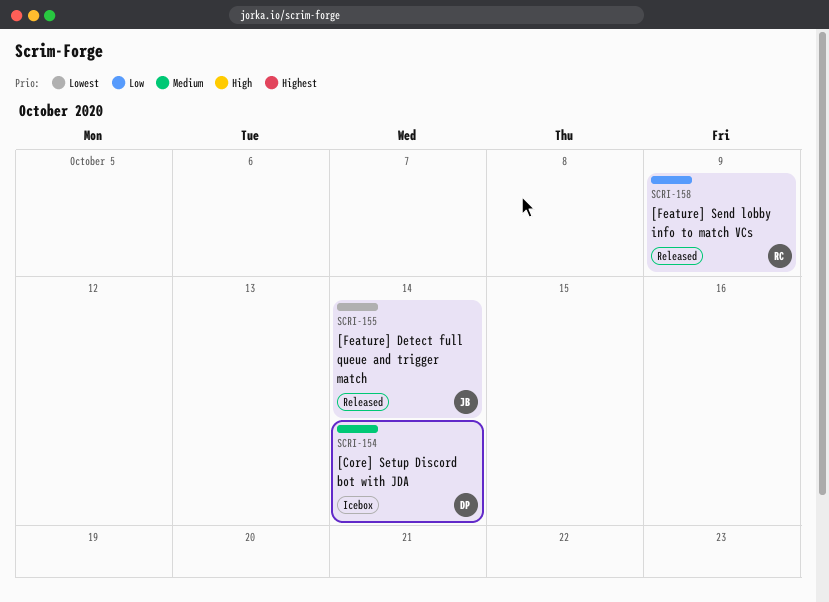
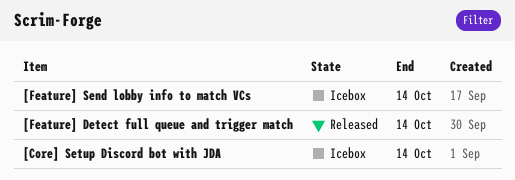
[Feature] Send lobby info to match VCs, status: Released -> Icebox
[Feature] Send lobby info to match VCs, due: Oct 9 -> Oct 14

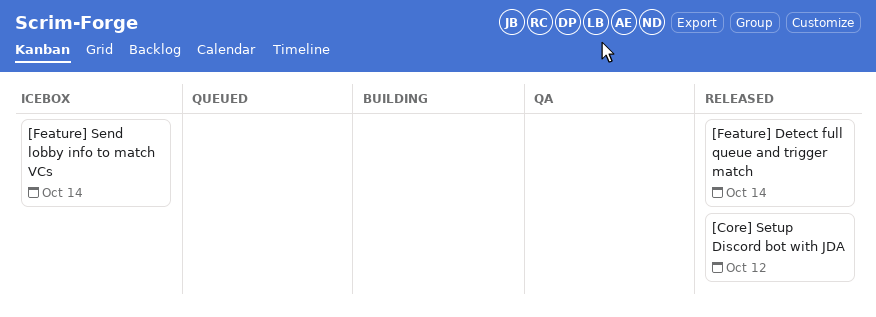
[Core] Setup Discord bot with JDA, status: Icebox -> Released
[Core] Setup Discord bot with JDA, due: Oct 14 -> Oct 12

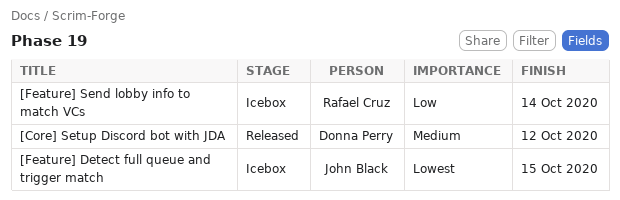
[Feature] Detect full queue and trigger match, status: Released -> Icebox
[Feature] Detect full queue and trigger match, due: Oct 14 -> Oct 15

